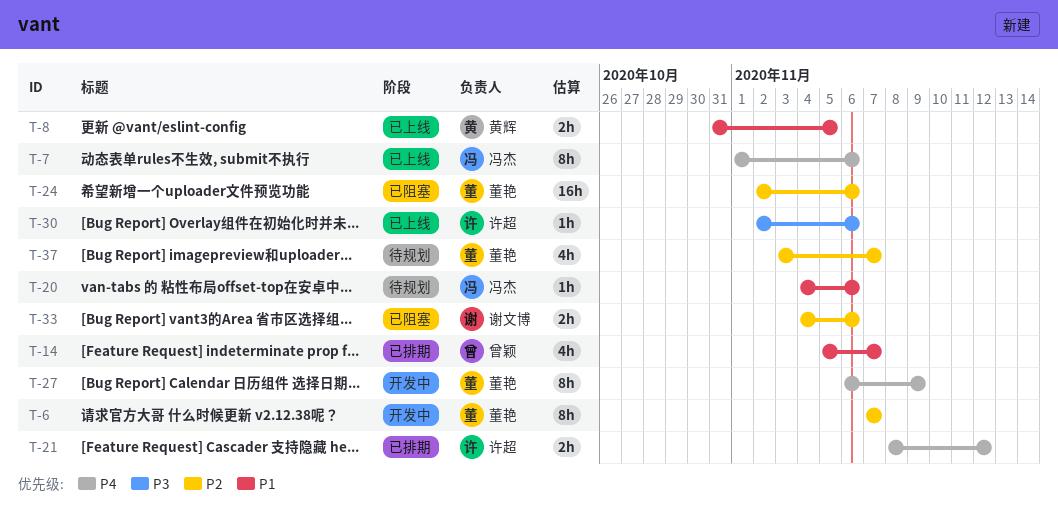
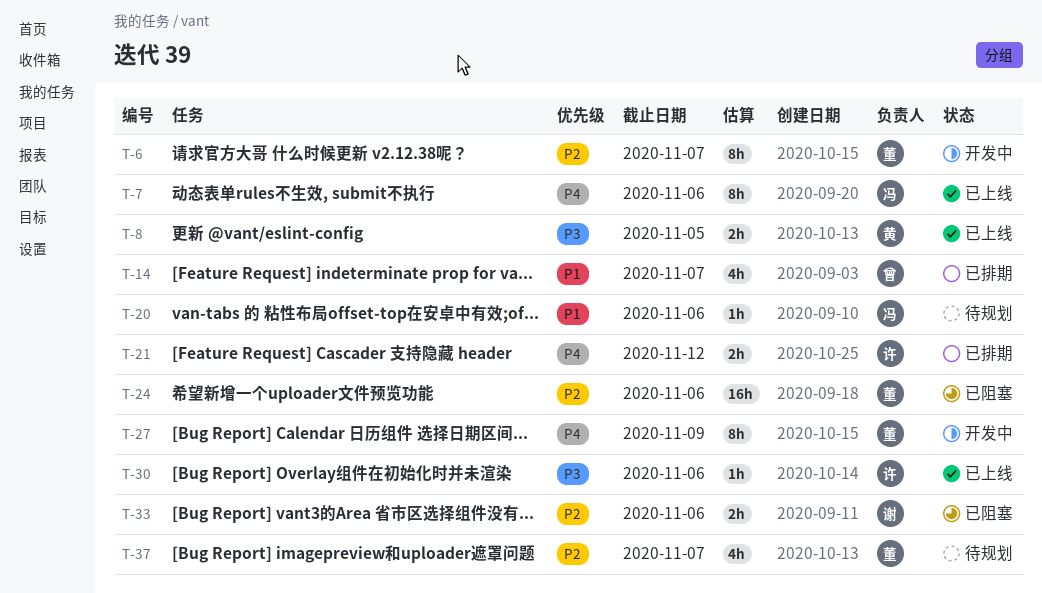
T-8, priority: P1 -> P3

